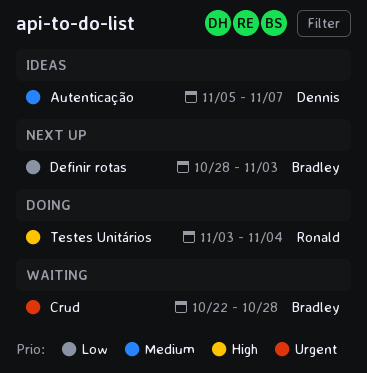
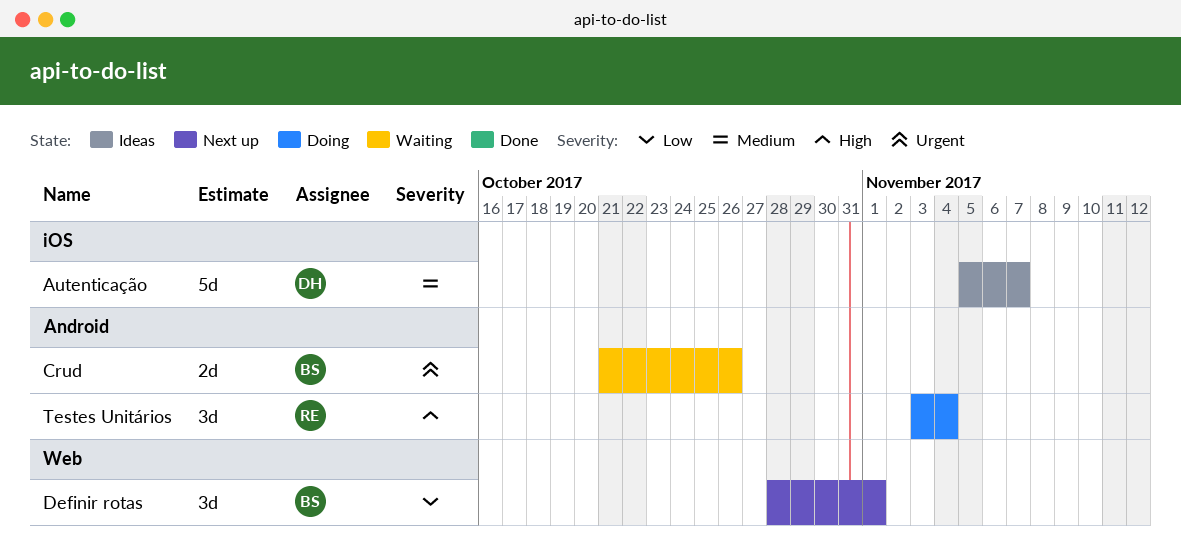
Crud, start: Oct 22 -> Oct 21
Crud, due: Oct 28 -> Oct 26
Definir rotas, due: Nov 3 -> Nov 1

